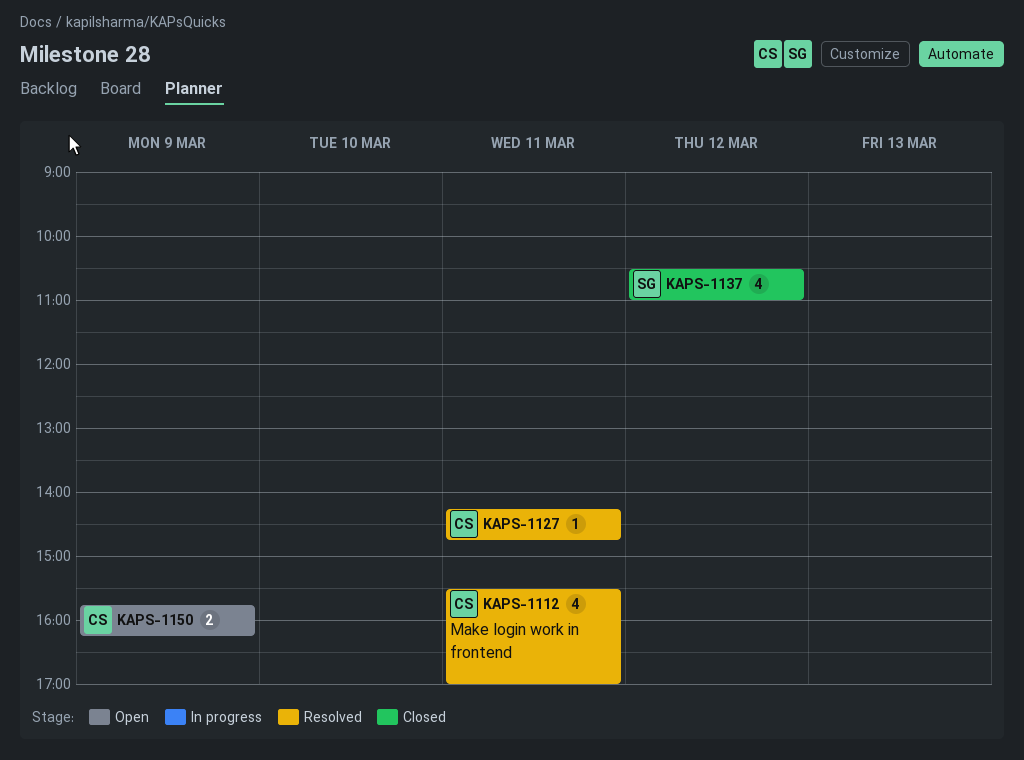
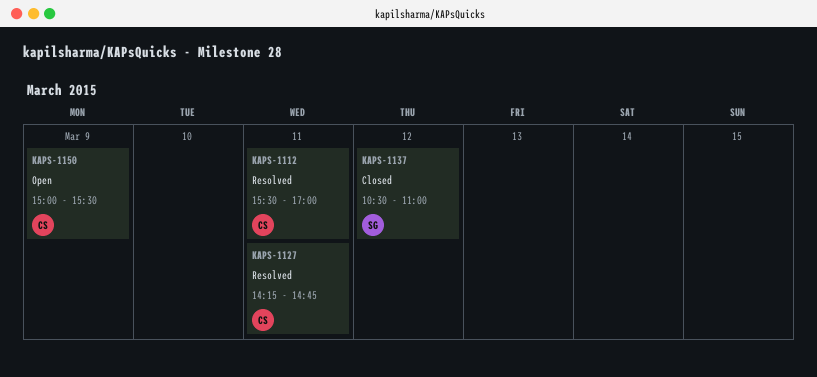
KAPS-1150, begins: 15:45 -> 15:00
KAPS-1150, ends: 16:15 -> 15:30

